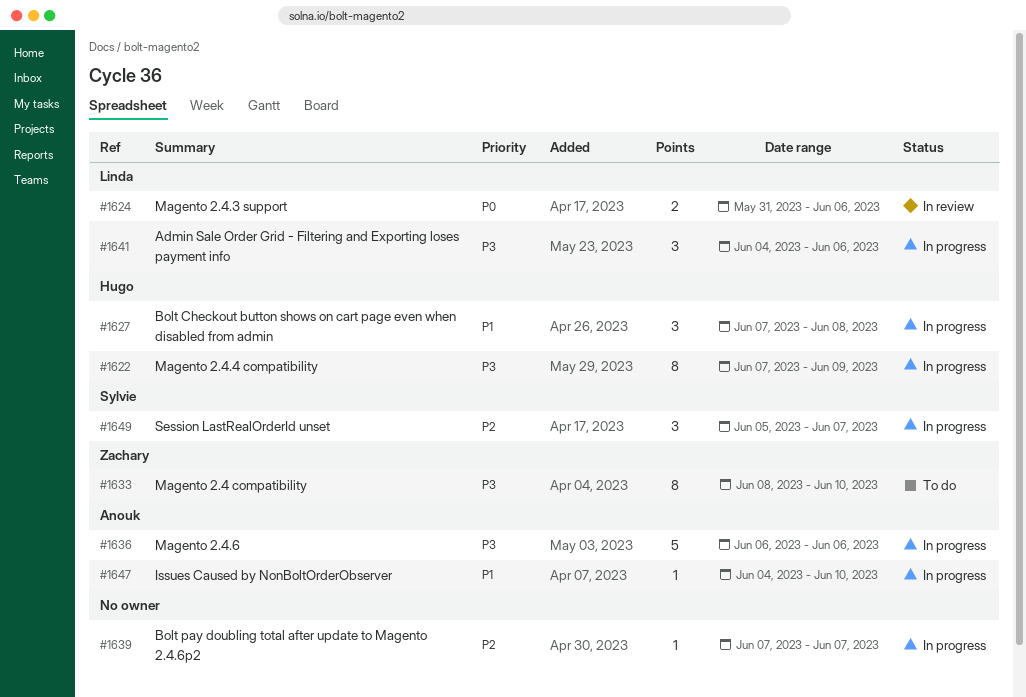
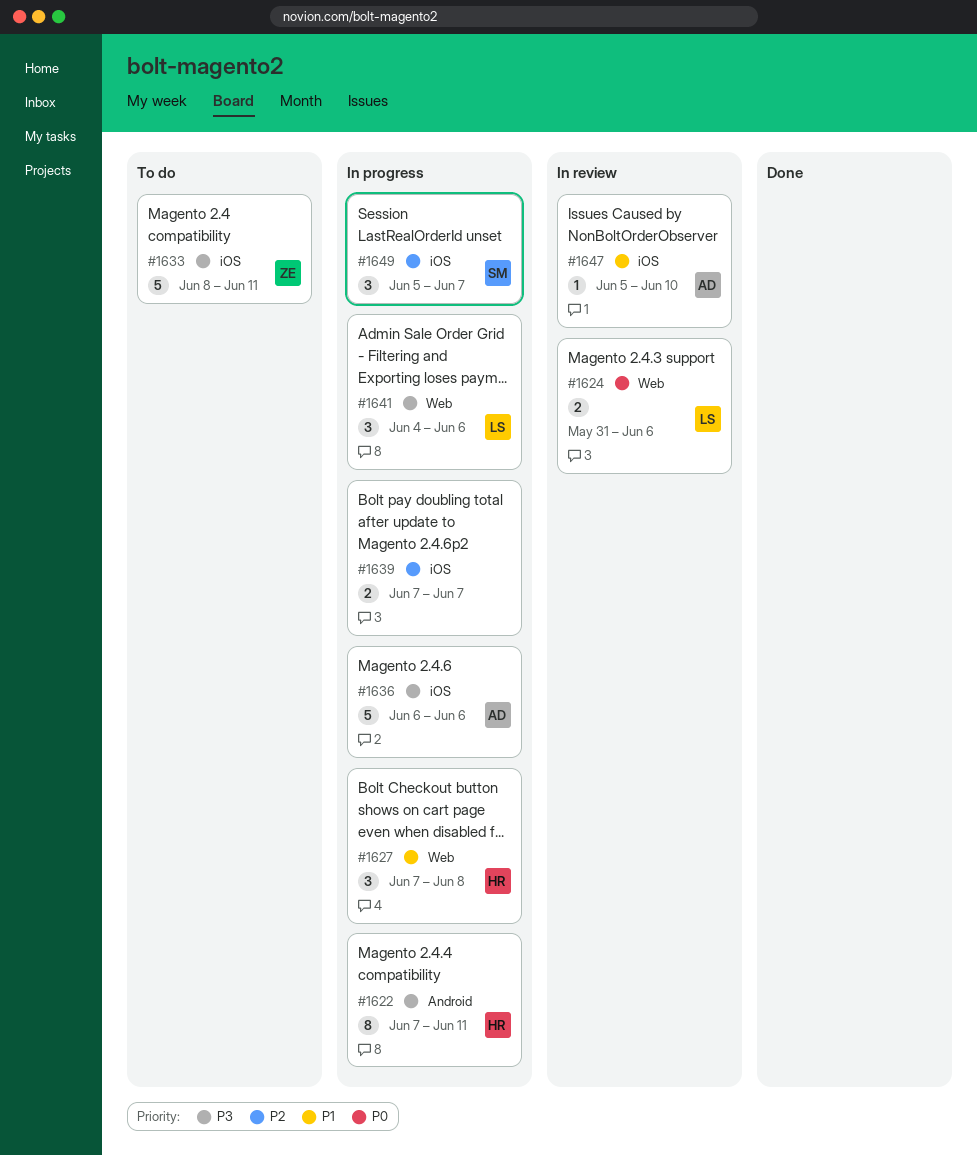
#1622, due: Jun 9 -> Jun 11
#1633, estimate: 8 -> 5
#1633, due: Jun 10 -> Jun 11
#1639, estimate: 1 -> 2
#1647, status: In progress -> In review
#1647, start: Jun 4 -> Jun 5

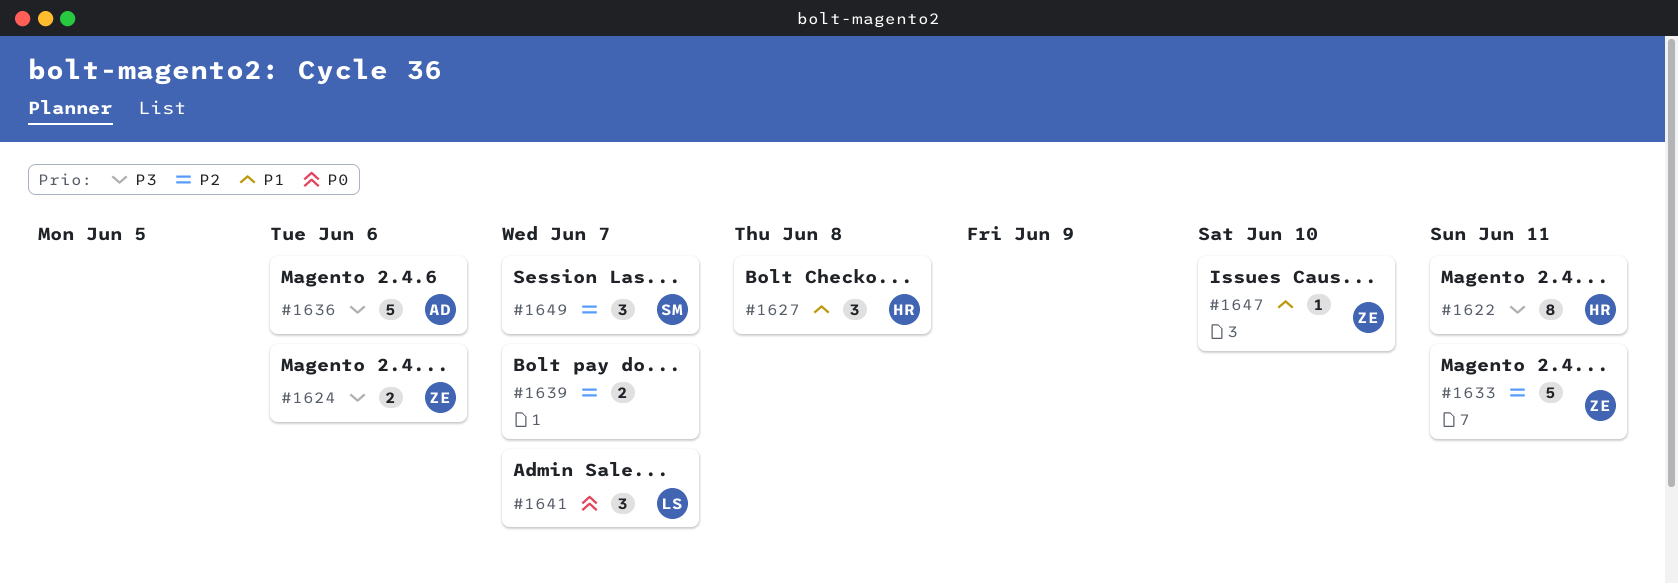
#1624, owner: LS -> ZE
#1624, priority: P0 -> P3
#1633, priority: P3 -> P2
#1641, priority: P3 -> P0
#1641, due: Jun 6 -> Jun 7
#1647, owner: AD -> ZE

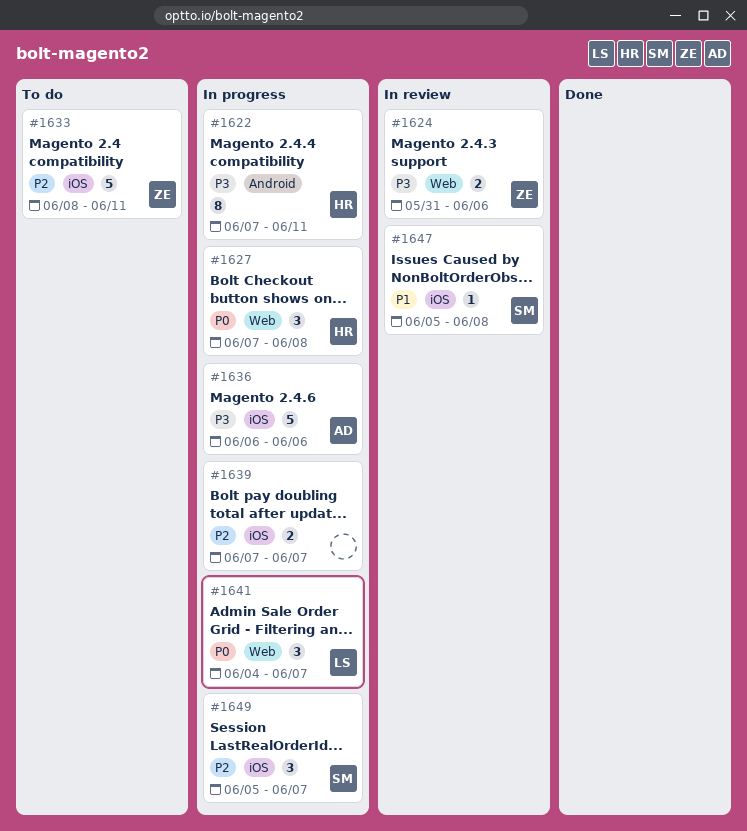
#1627, priority: P1 -> P0
#1647, owner: ZE -> SM
#1647, due: Jun 10 -> Jun 8

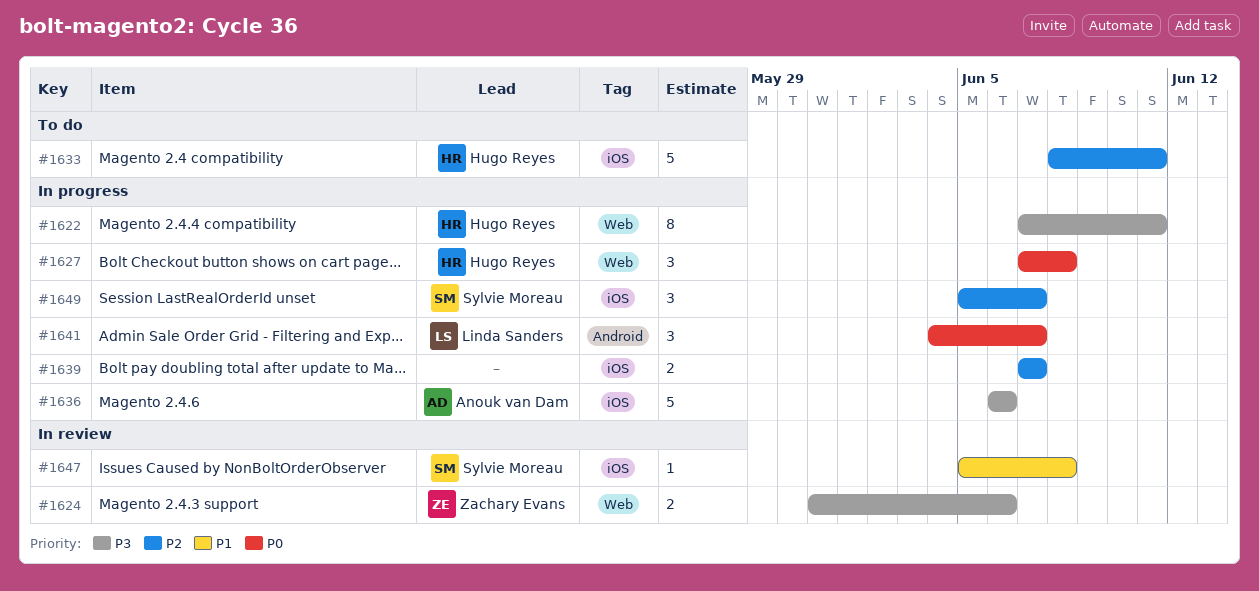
#1622, label: Android -> Web
#1633, owner: Zachary Evans -> Hugo Reyes
#1641, label: Web -> Android

